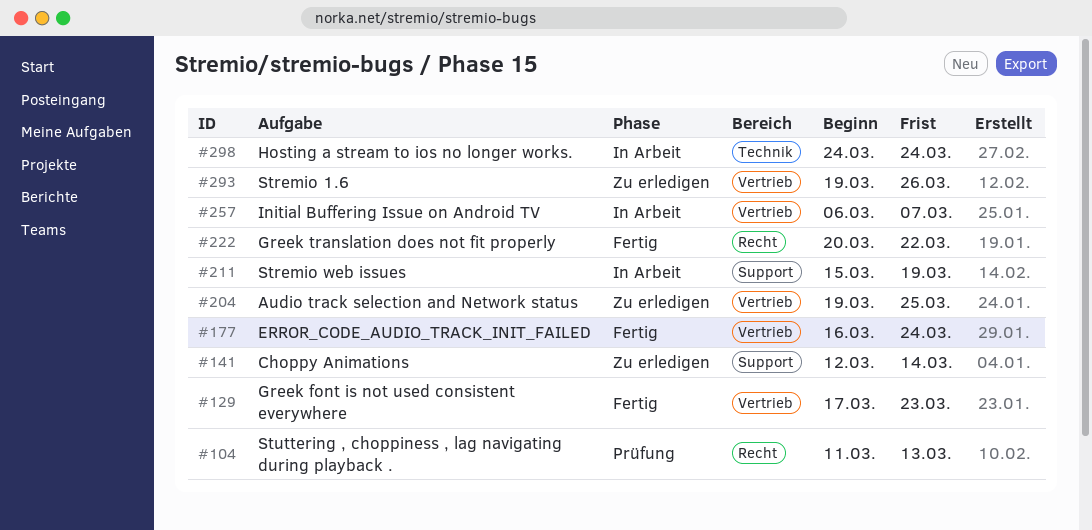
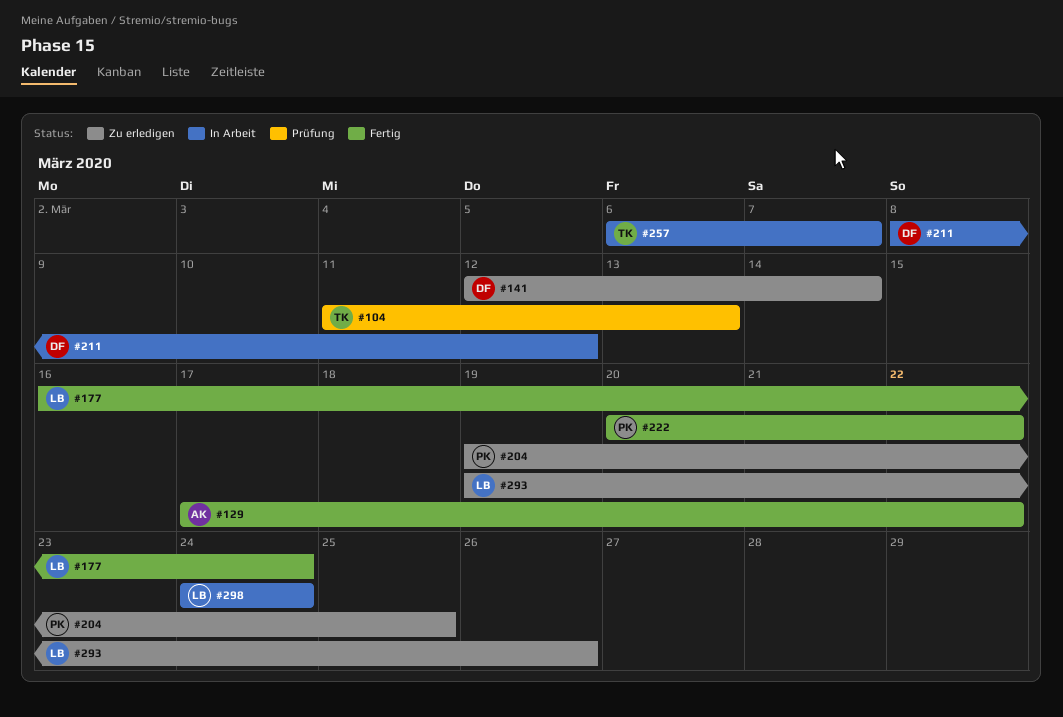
#129, due: Mar 23 -> Mar 22
#211, start: Mar 15 -> Mar 8
#211, due: Mar 19 -> Mar 12

